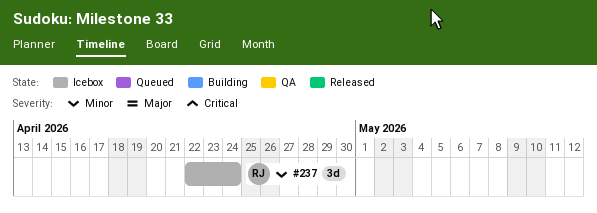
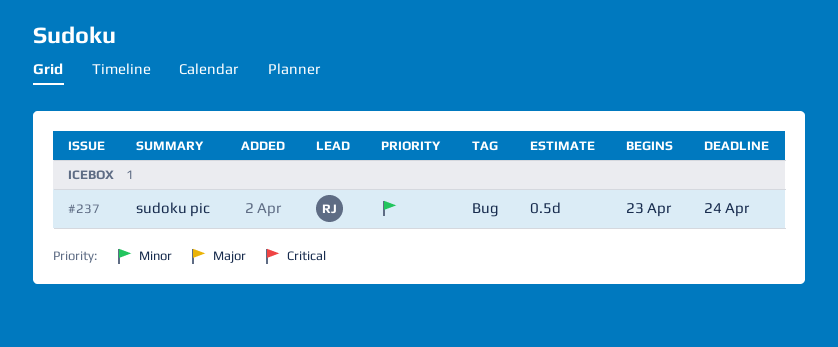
#237, estimate: 3d -> 0.5d
#237, start: Apr 22 -> Apr 23

